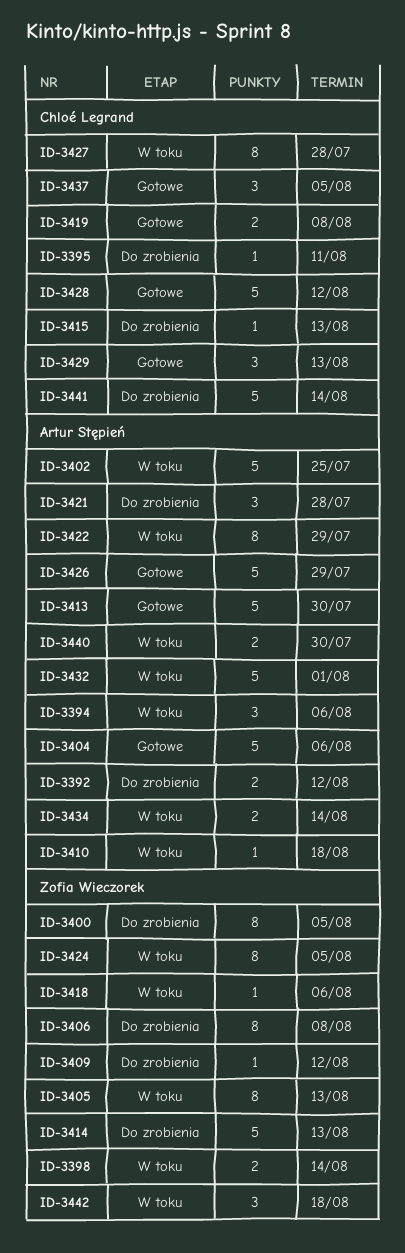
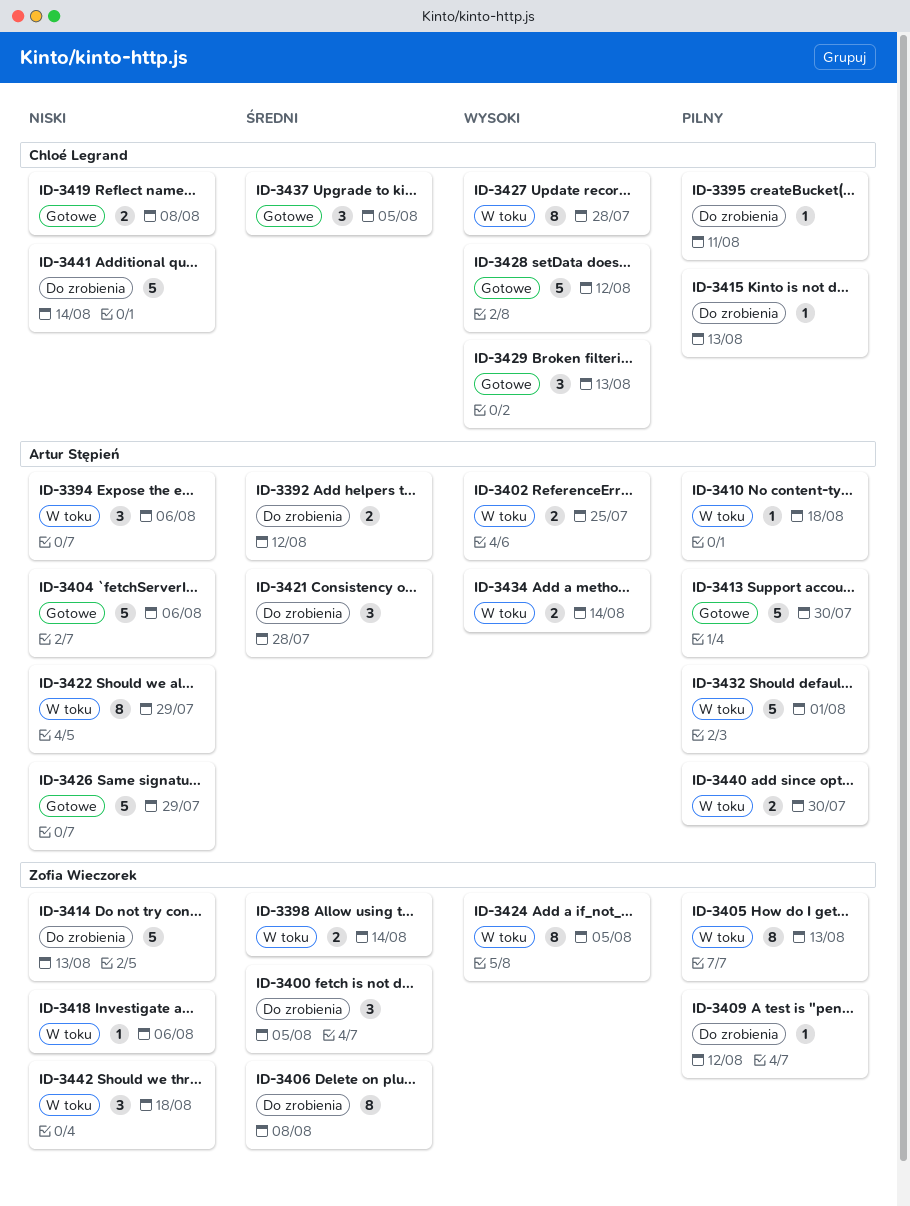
ID-3400, estimate: 8 -> 3
ID-3402, estimate: 5 -> 2

